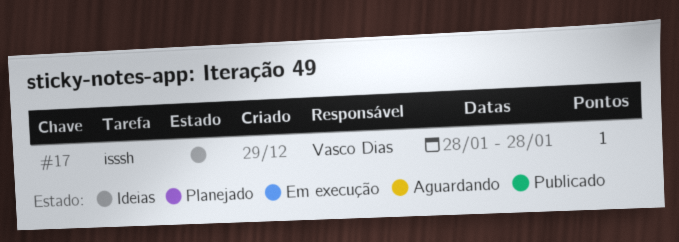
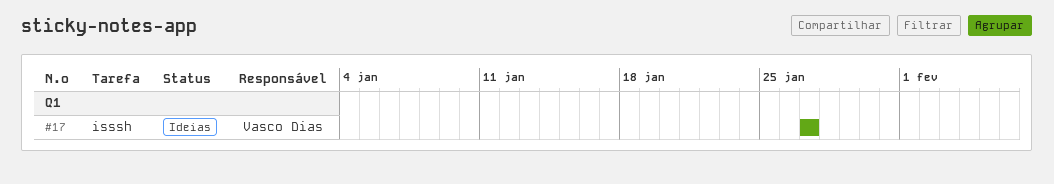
#17, start: Jan 28 -> Jan 27
#17, due: Jan 28 -> Jan 27

